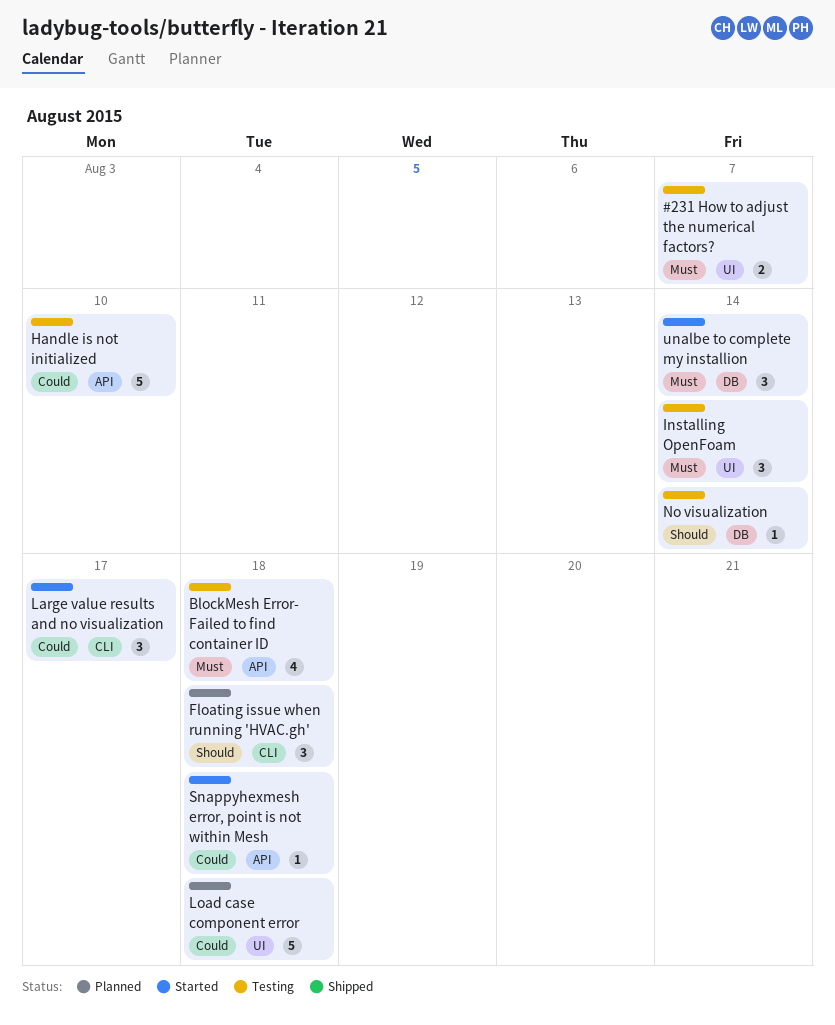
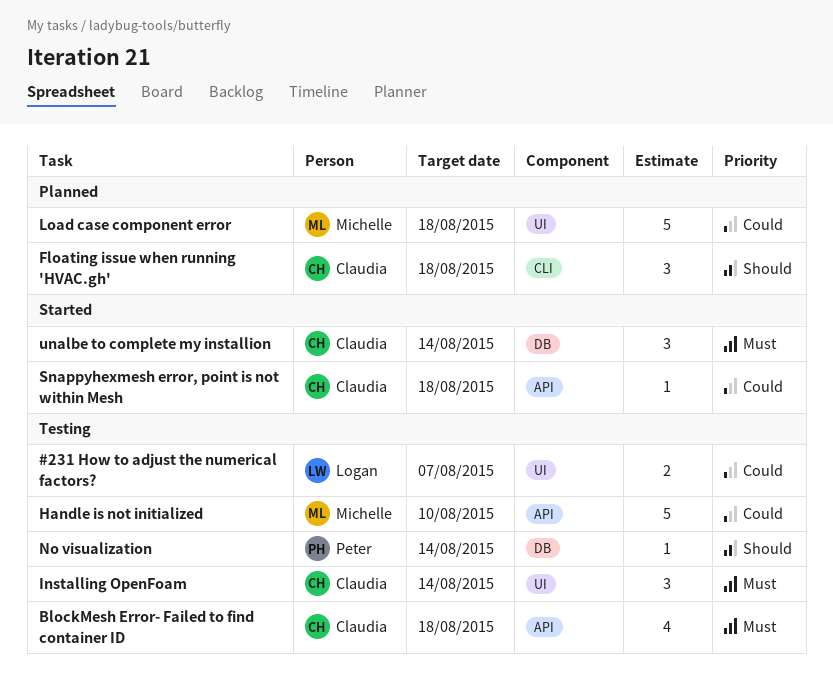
#231 How to adjust the numerical factors?, priority: Must -> Could
Large value results and no visualization: present -> none

